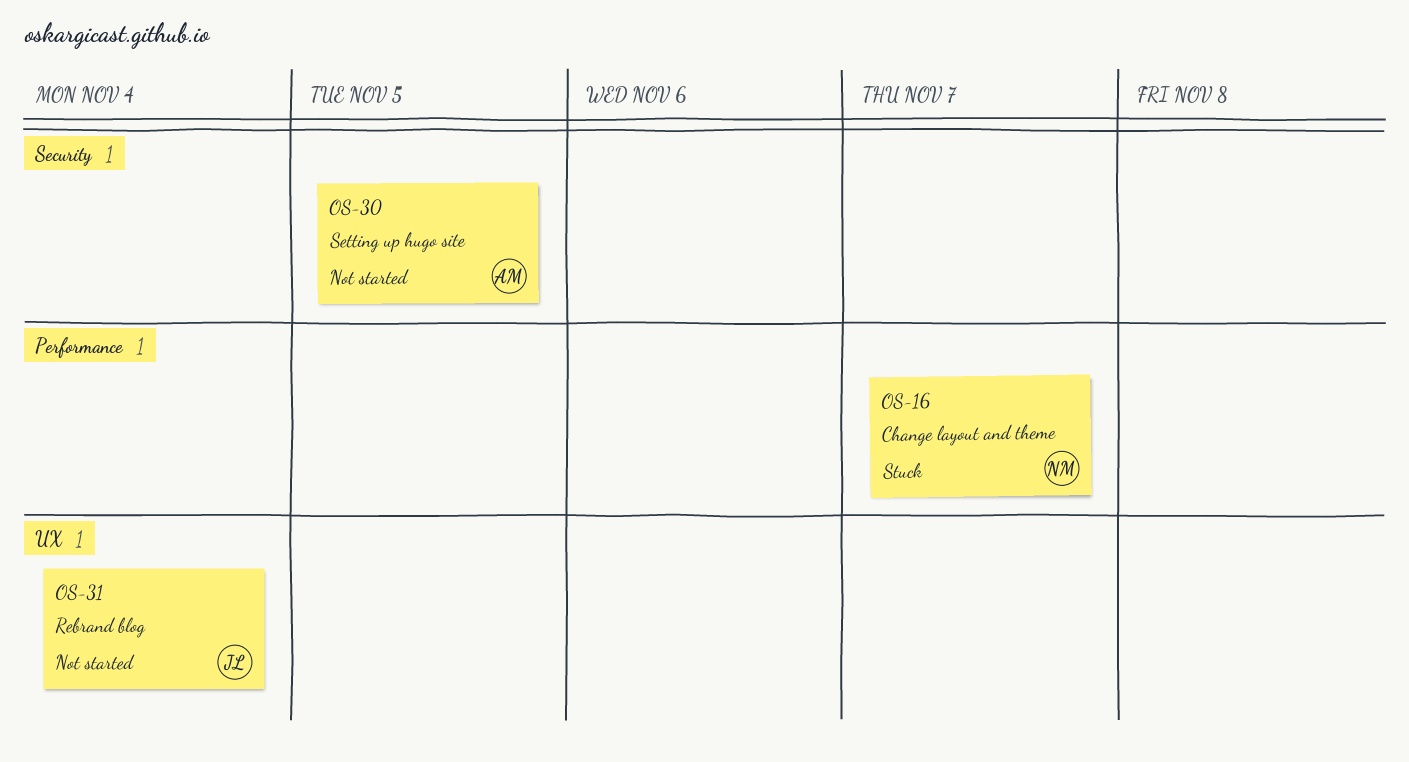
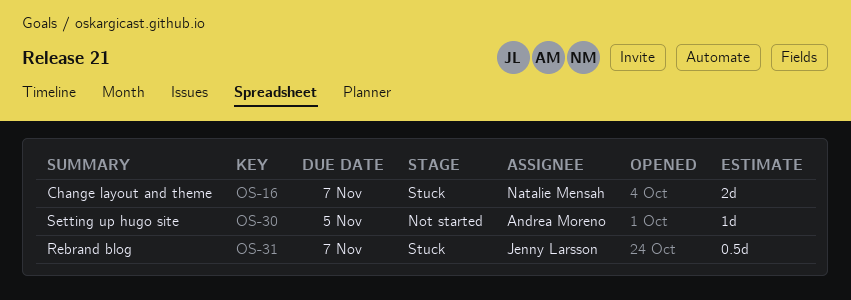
OS-31, status: Not started -> Stuck
OS-31, due: Nov 4 -> Nov 7

